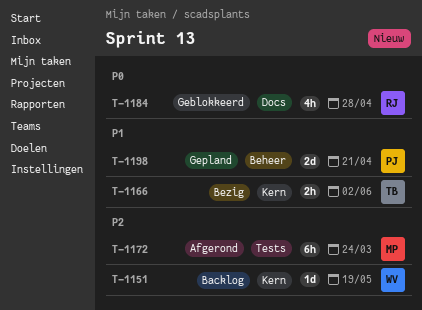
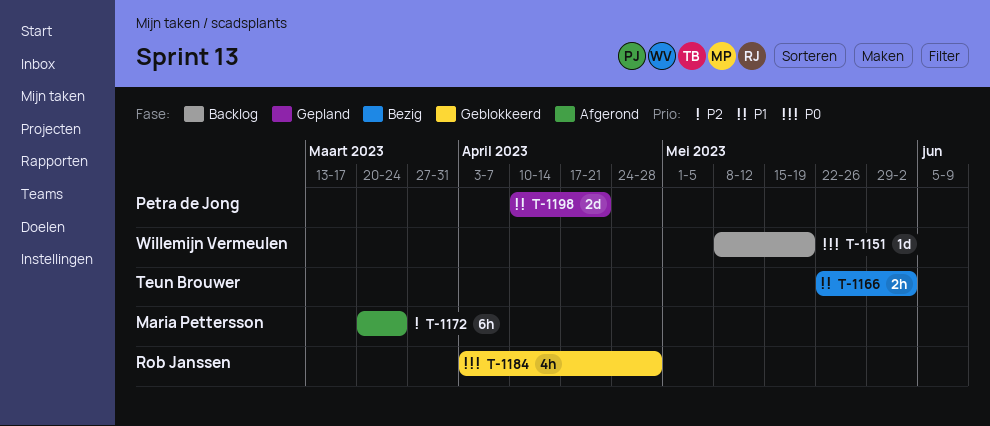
T-1151, priority: P2 -> P0

